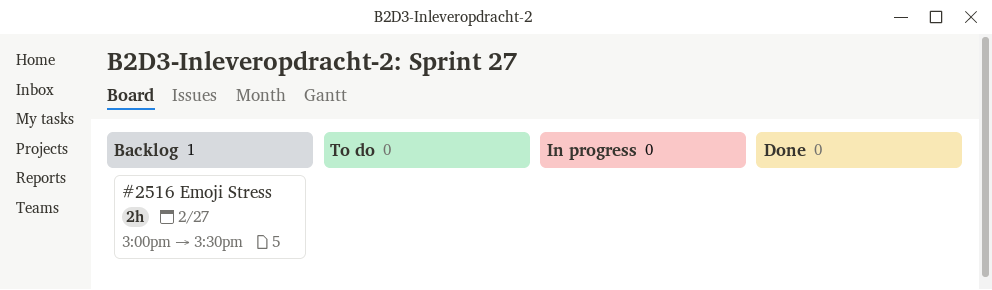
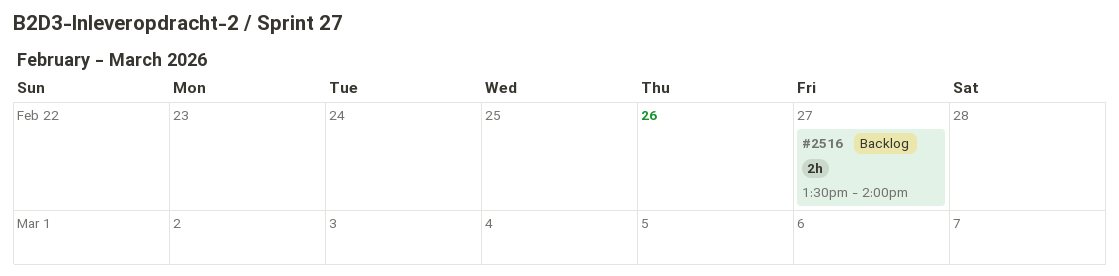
#2516, begins: 15:00 -> 13:30
#2516, ends: 15:30 -> 14:00

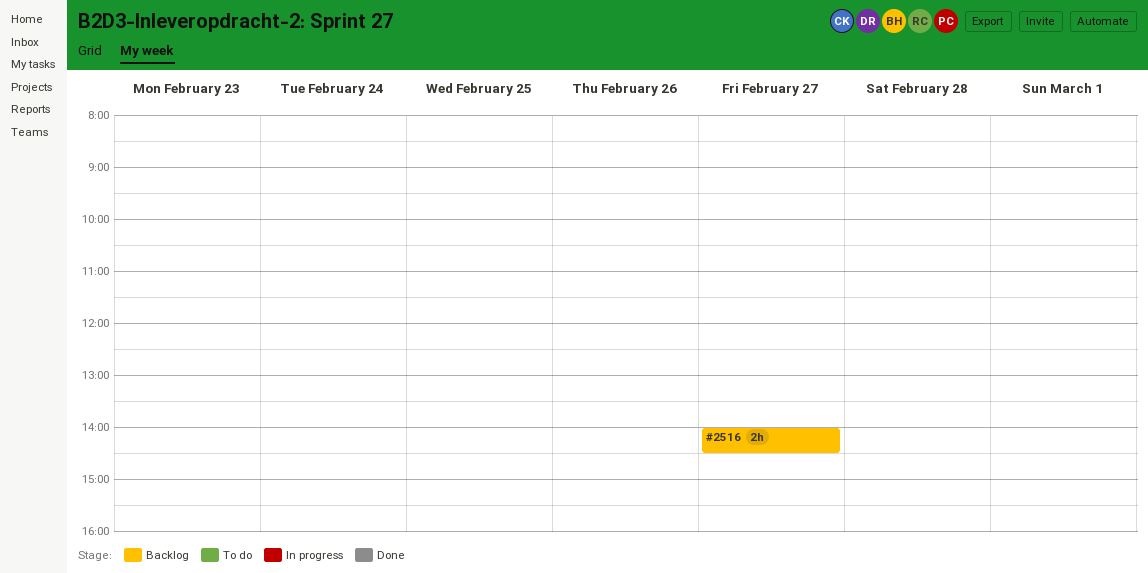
#2516, begins: 13:30 -> 14:00
#2516, ends: 14:00 -> 14:30

